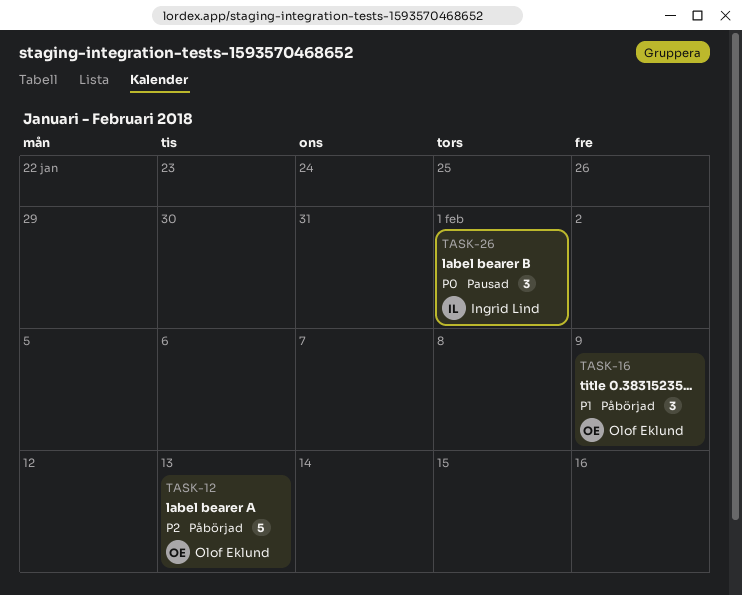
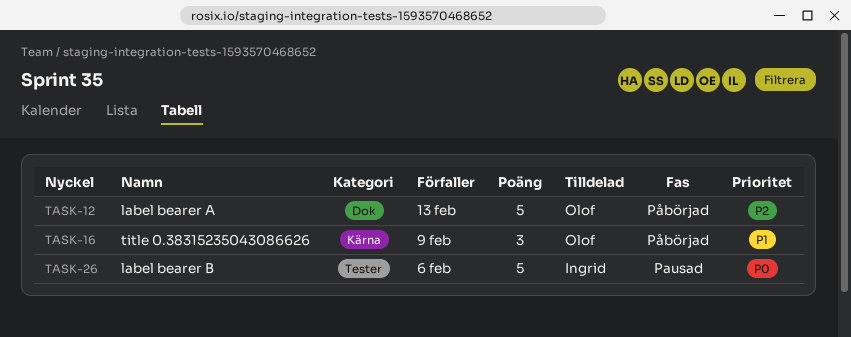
TASK-26, estimate: 3 -> 5
TASK-26, due: Feb 1 -> Feb 6

